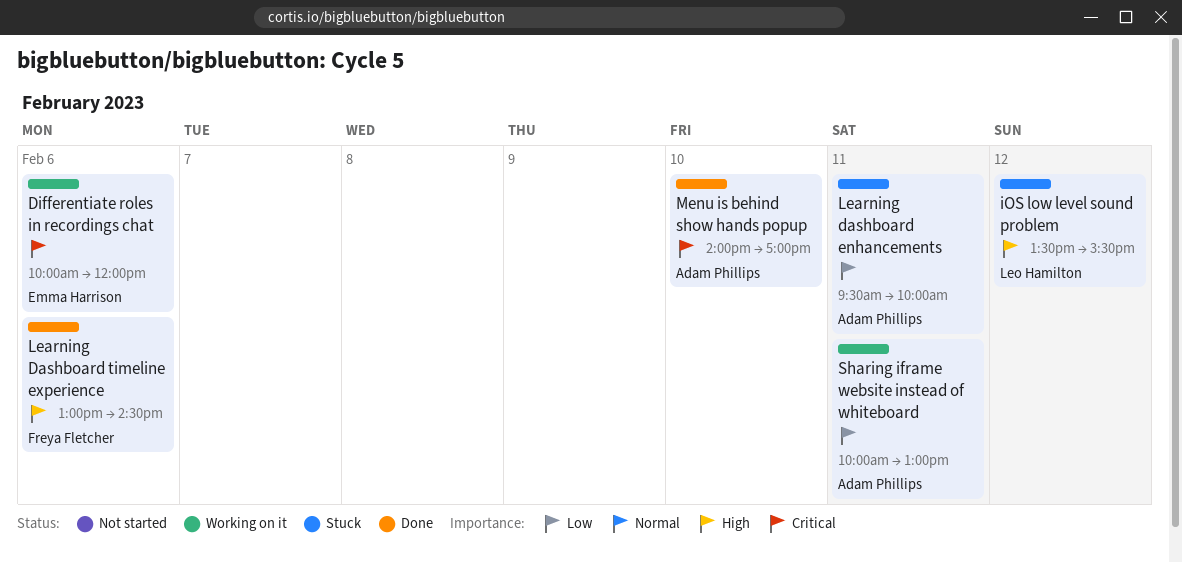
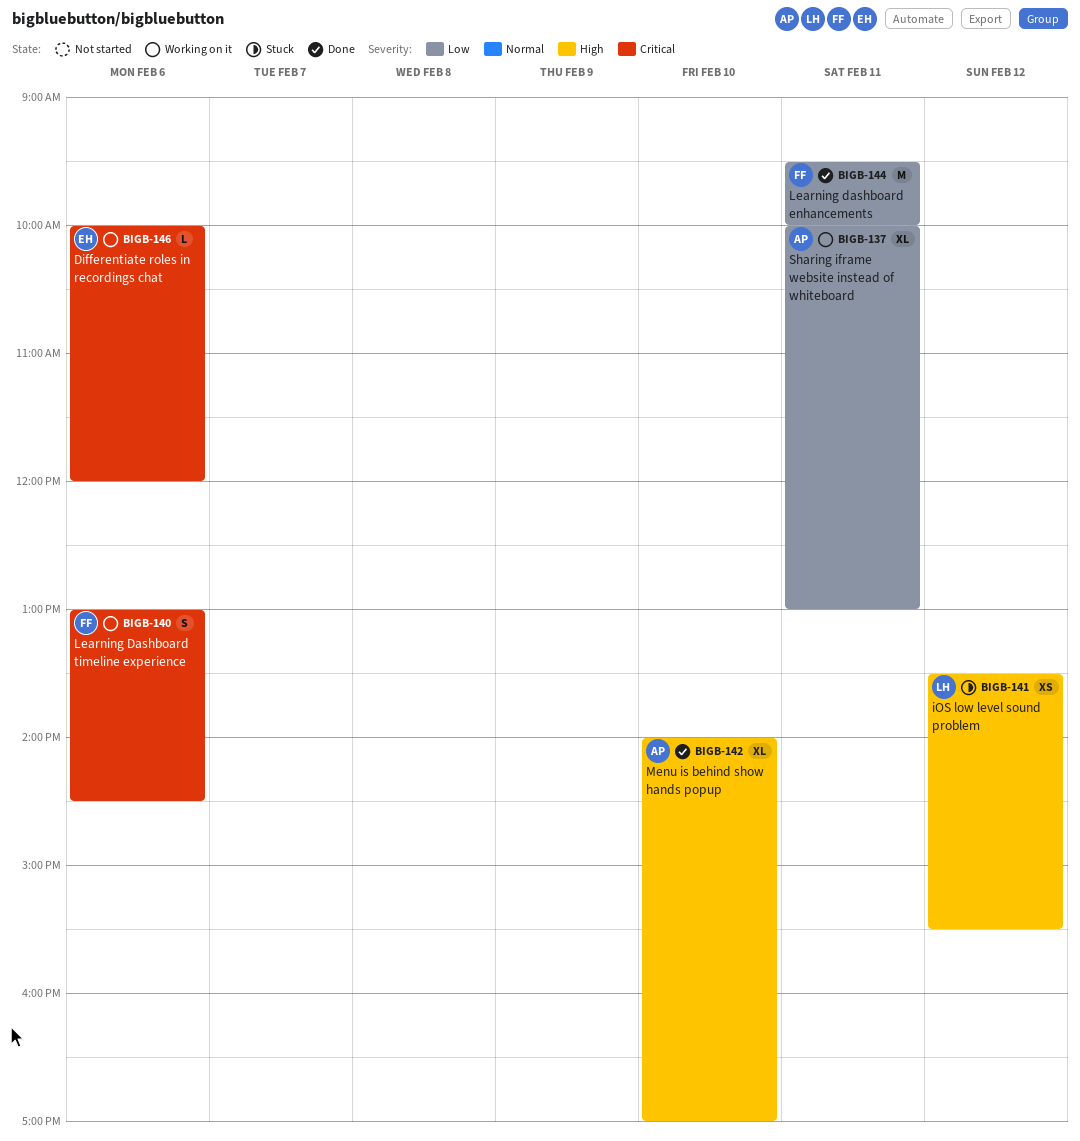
Learning dashboard enhancements, status: Stuck -> Done
Learning dashboard enhancements, owner: Adam Phillips -> Freya Fletcher
Learning Dashboard timeline experience, status: Done -> Working on it
Learning Dashboard timeline experience, priority: High -> Critical
Menu is behind show hands popup, priority: Critical -> High

